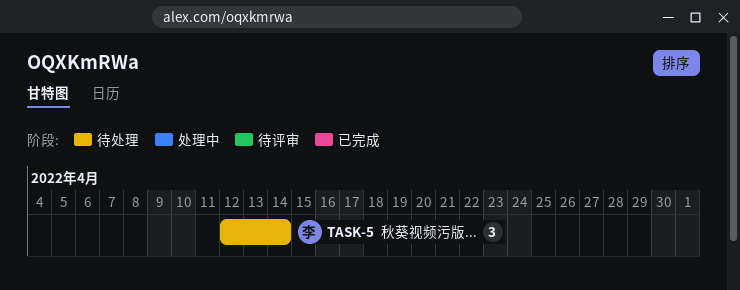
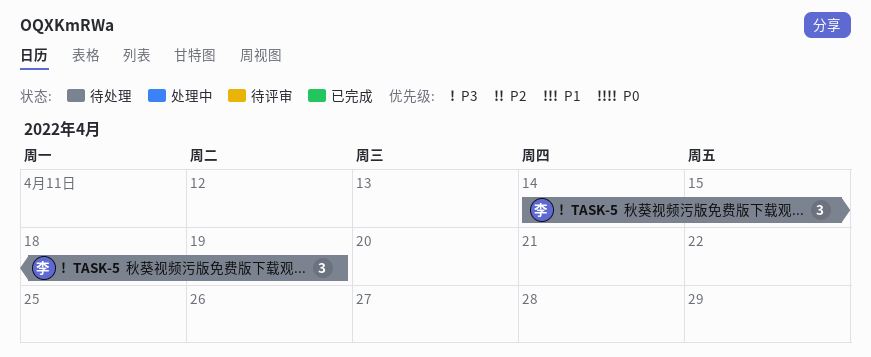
TASK-5, start: Apr 12 -> Apr 14
TASK-5, due: Apr 14 -> Apr 19

